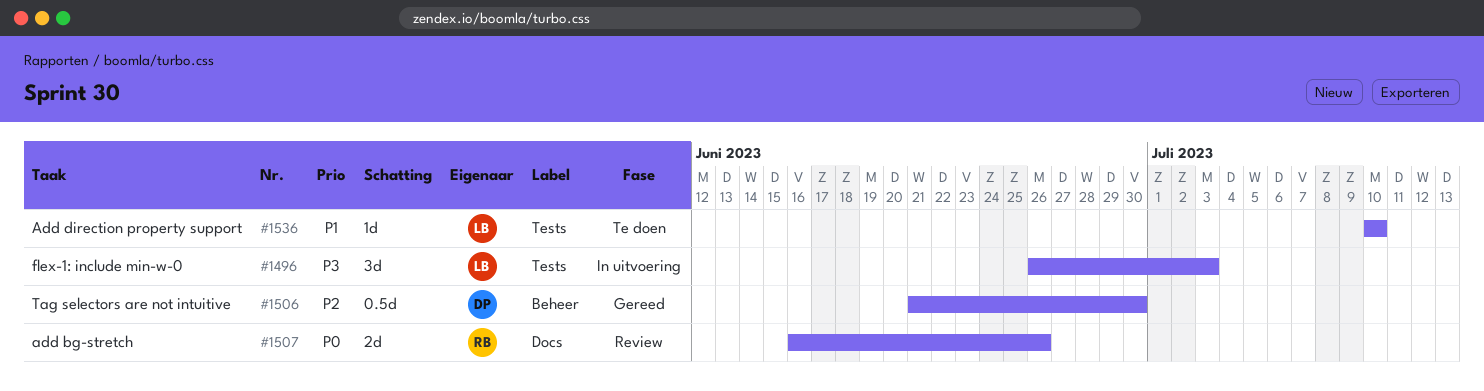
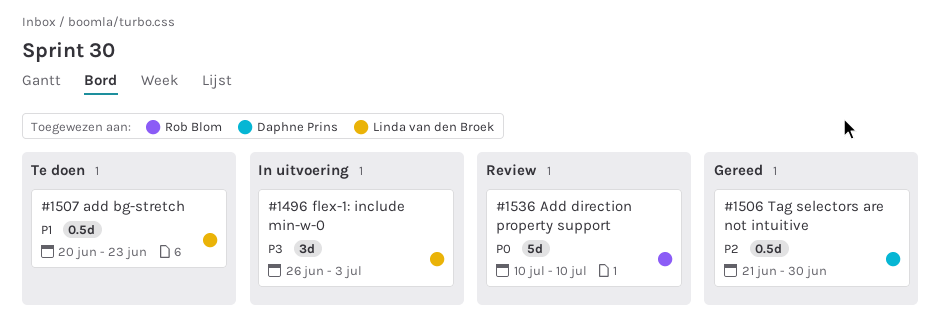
#1507, status: Review -> Te doen
#1507, owner: Rob Blom -> Linda van den Broek
#1507, priority: P0 -> P1
#1507, estimate: 2d -> 0.5d
#1507, start: Jun 16 -> Jun 20
#1507, due: Jun 26 -> Jun 23
#1536, status: Te doen -> Review
#1536, owner: Linda van den Broek -> Rob Blom
#1536, priority: P1 -> P0
#1536, estimate: 1d -> 5d

